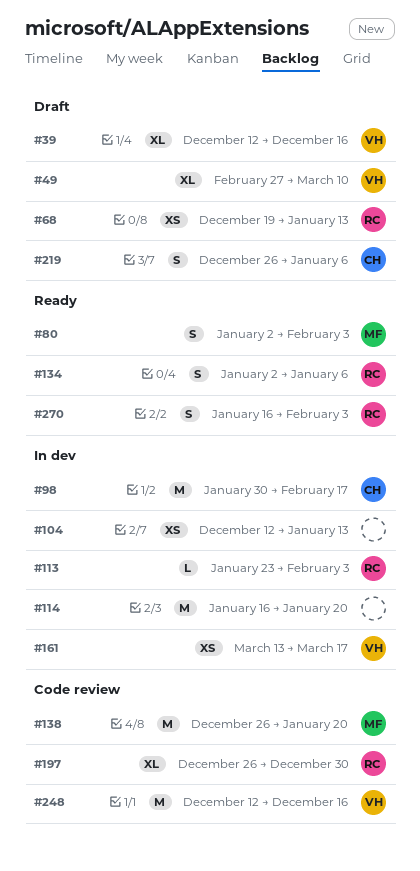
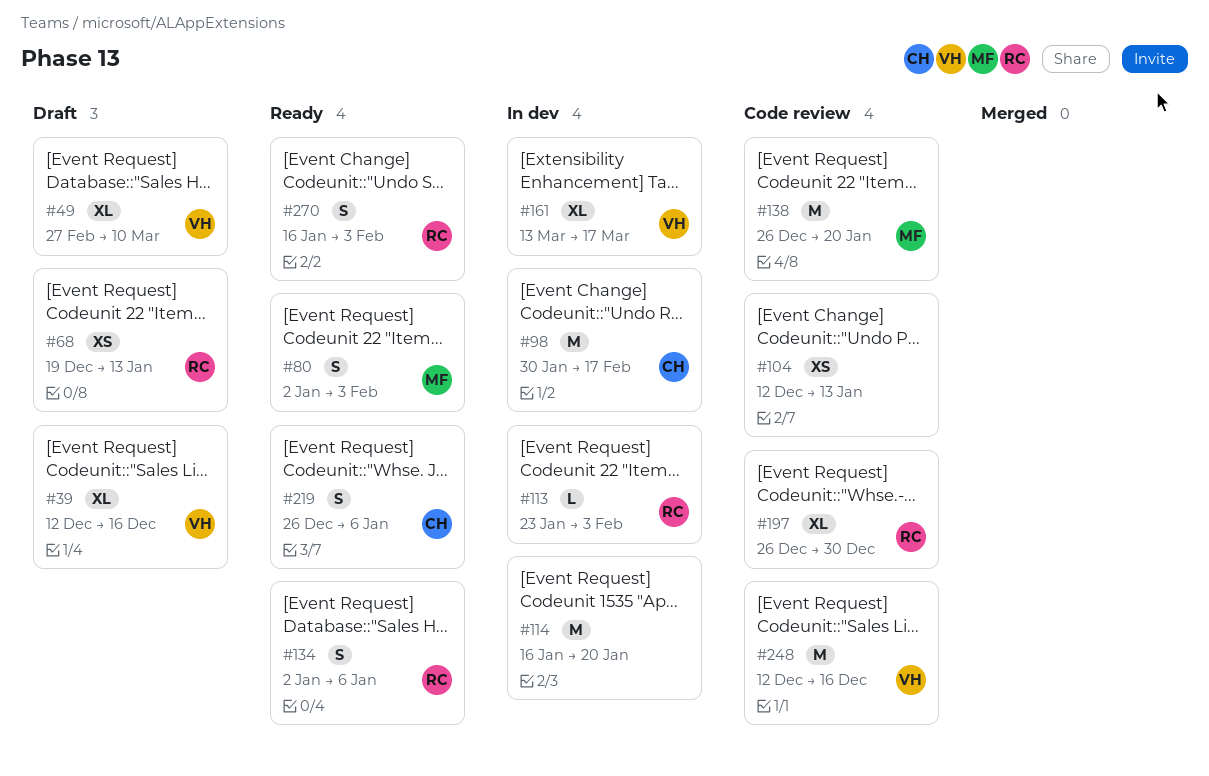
#104, status: In dev -> Code review
#161, estimate: XS -> XL
#219, status: Draft -> Ready

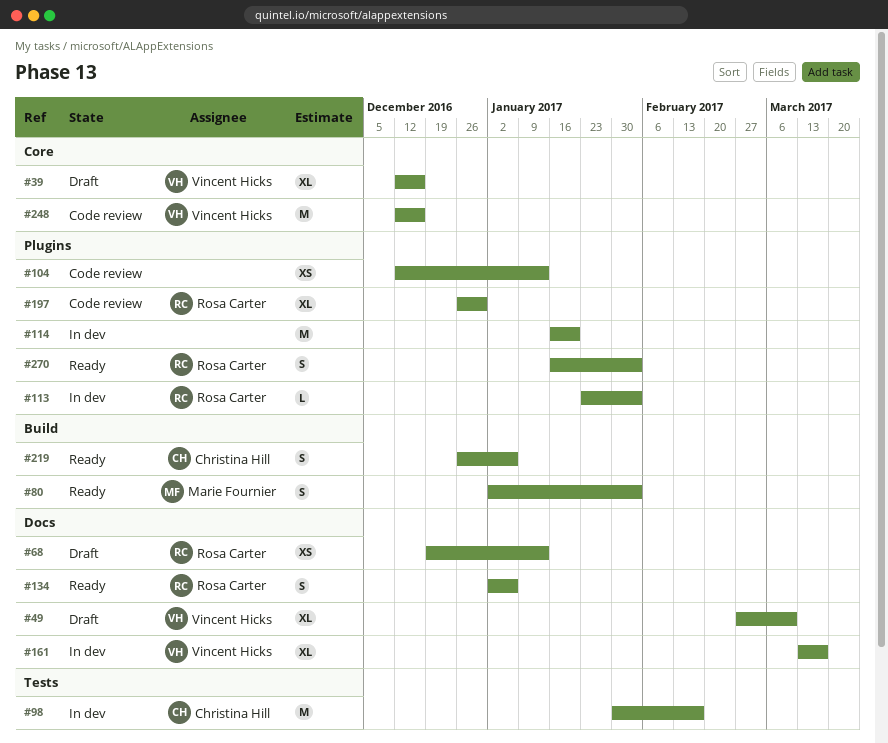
#138: present -> none

